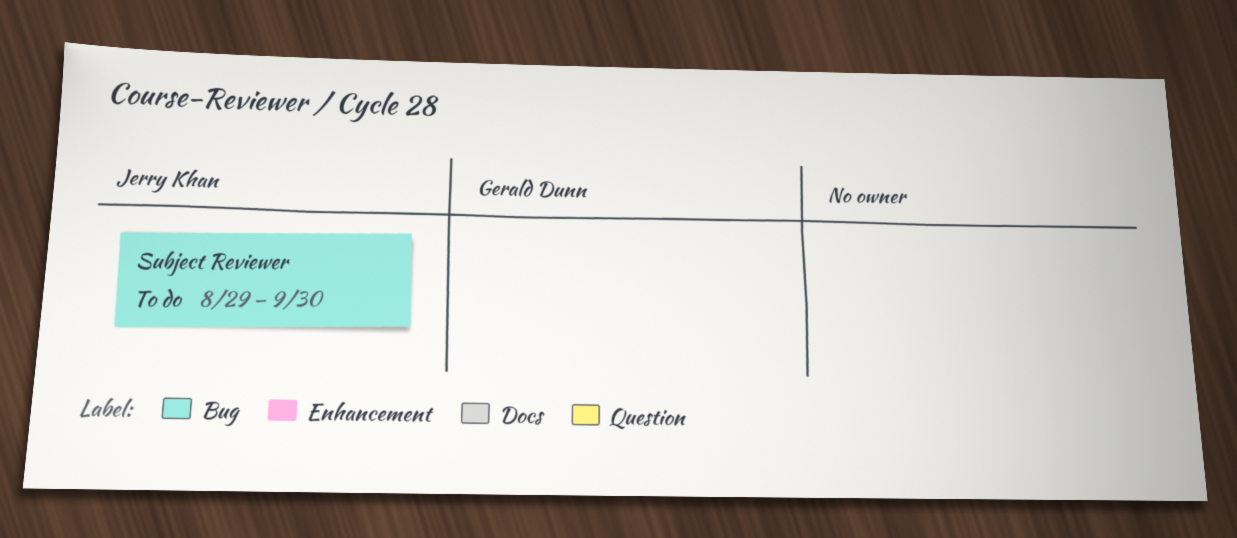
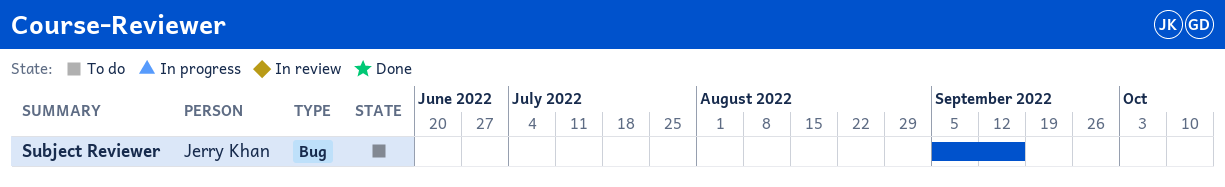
Subject Reviewer, start: Aug 29 -> Sep 5
Subject Reviewer, due: Sep 30 -> Sep 16

